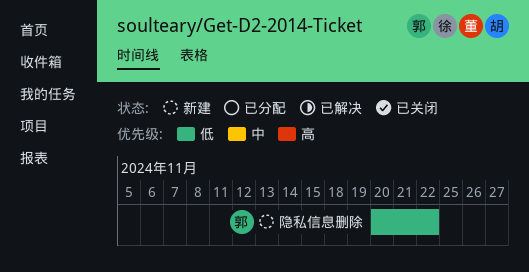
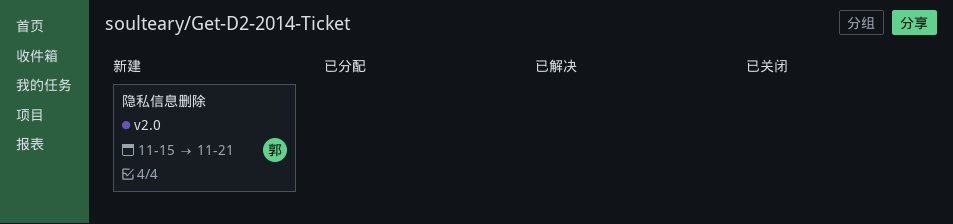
隐私信息删除, start: Nov 20 -> Nov 15
隐私信息删除, due: Nov 22 -> Nov 21

